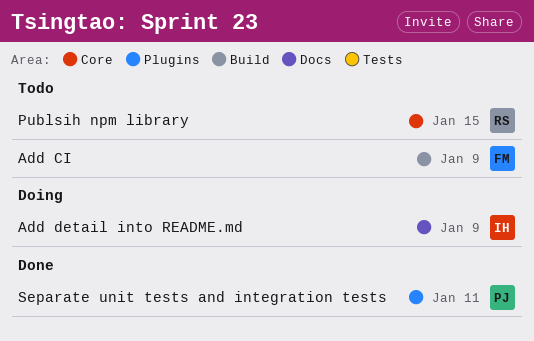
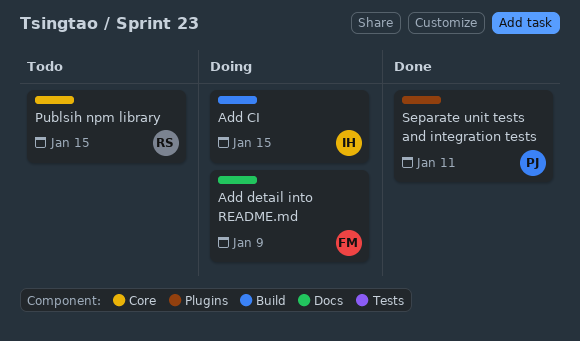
Add CI, status: Todo -> Doing
Add CI, owner: FM -> IH
Add CI, due: Jan 9 -> Jan 15
Add detail into README.md, owner: IH -> FM

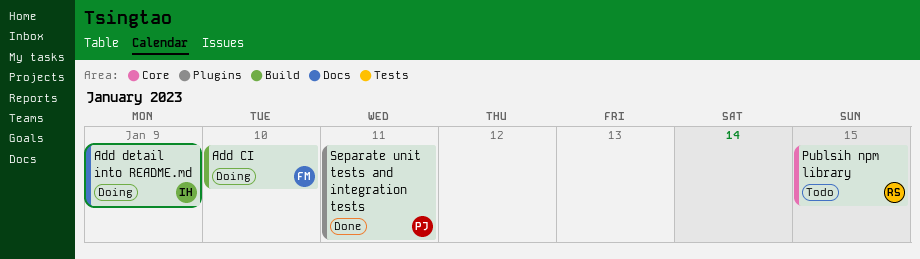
Add CI, owner: IH -> FM
Add CI, due: Jan 15 -> Jan 10
Add detail into README.md, owner: FM -> IH

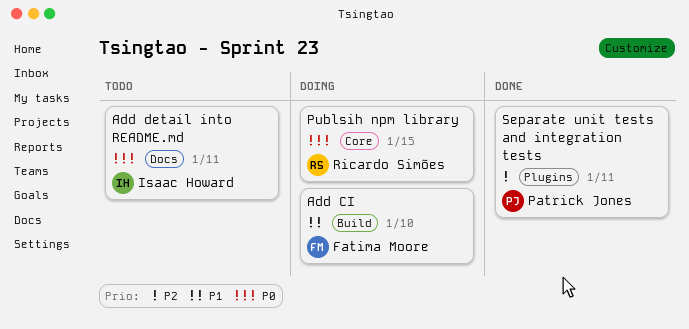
Add detail into README.md, status: Doing -> Todo
Add detail into README.md, due: Jan 9 -> Jan 11
Publsih npm library, status: Todo -> Doing

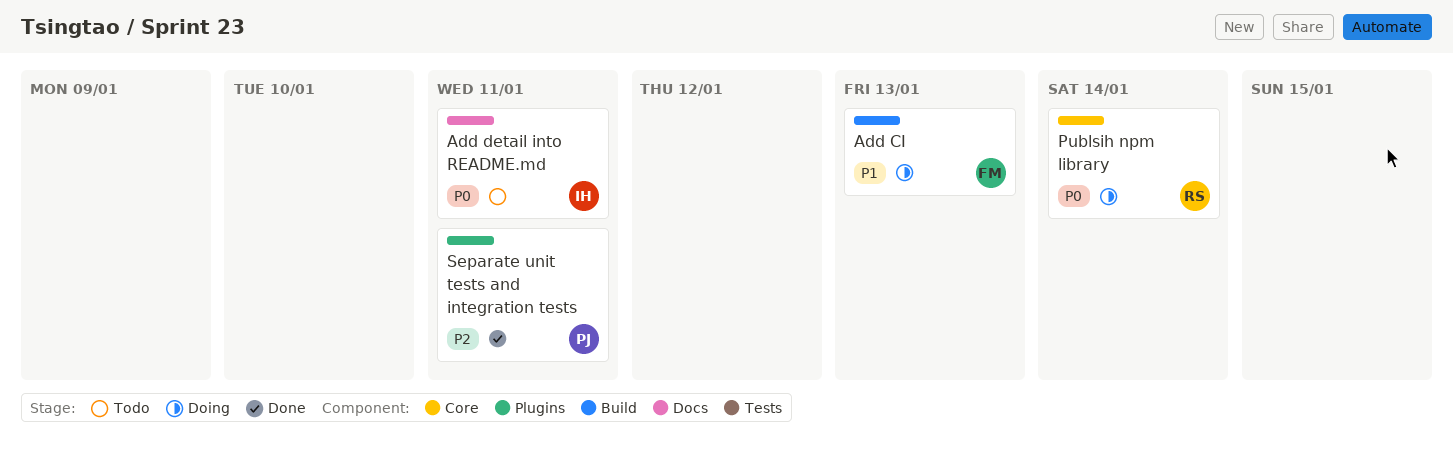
Add CI, due: Jan 10 -> Jan 13
Publsih npm library, due: Jan 15 -> Jan 14

